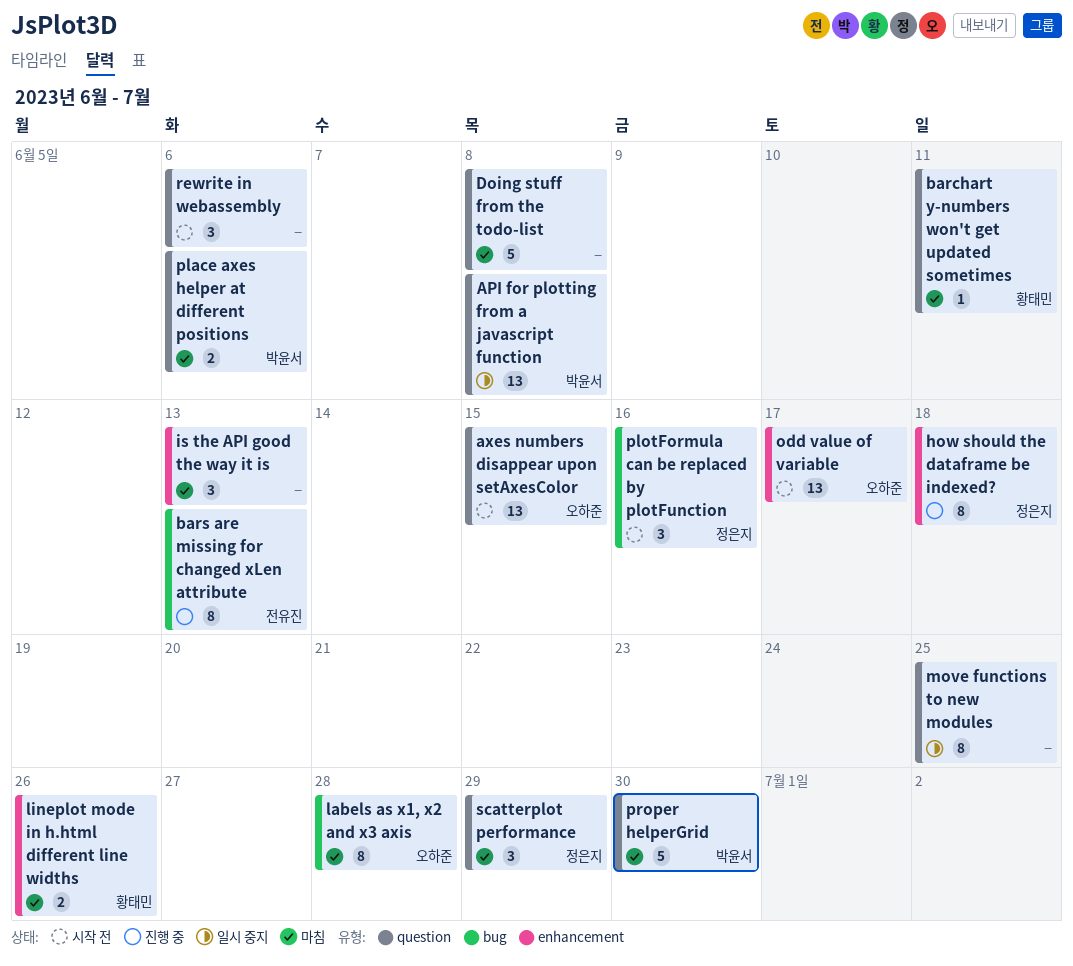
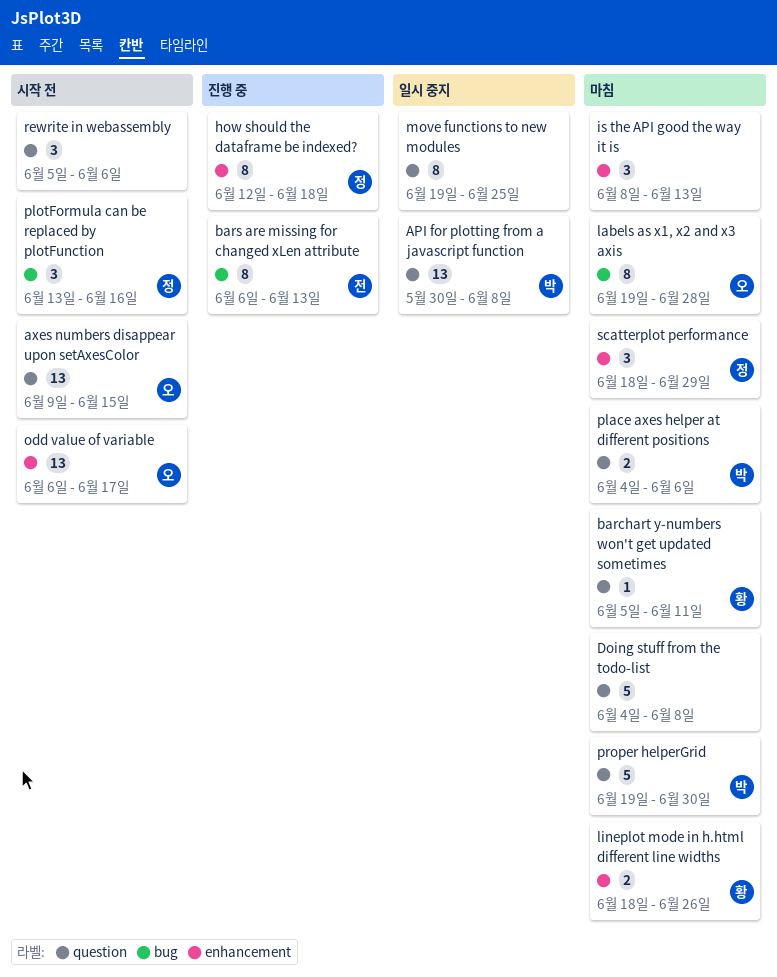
scatterplot performance, label: question -> enhancement

